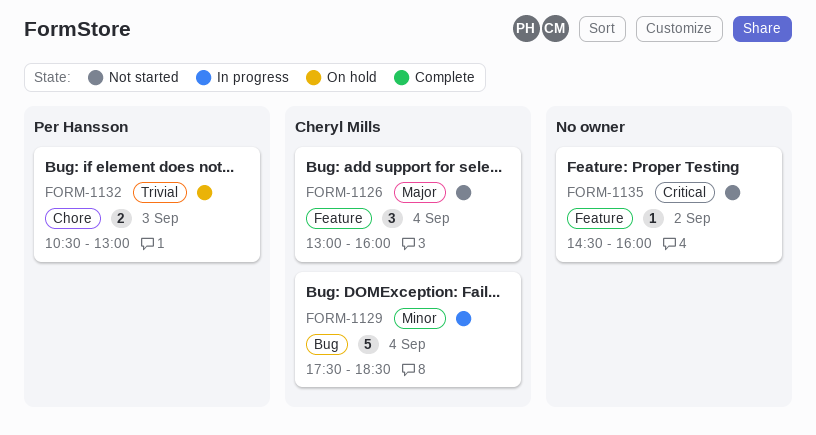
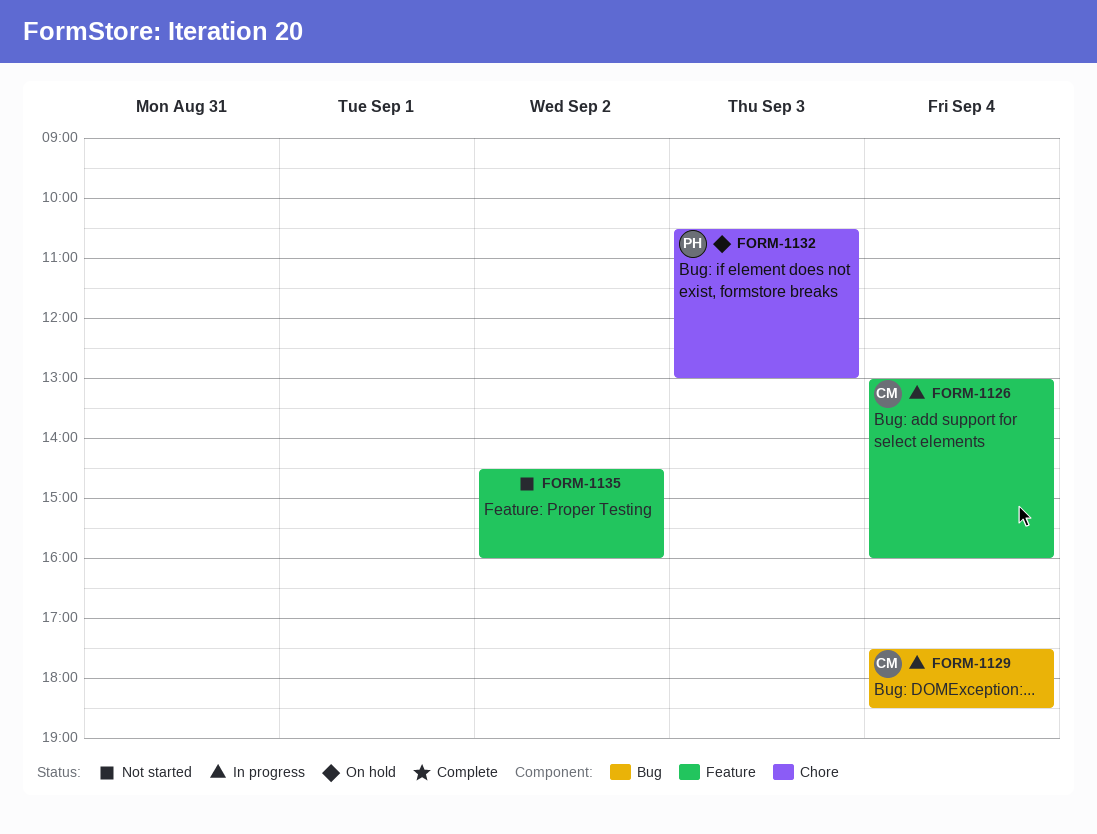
FORM-1126, status: Not started -> In progress

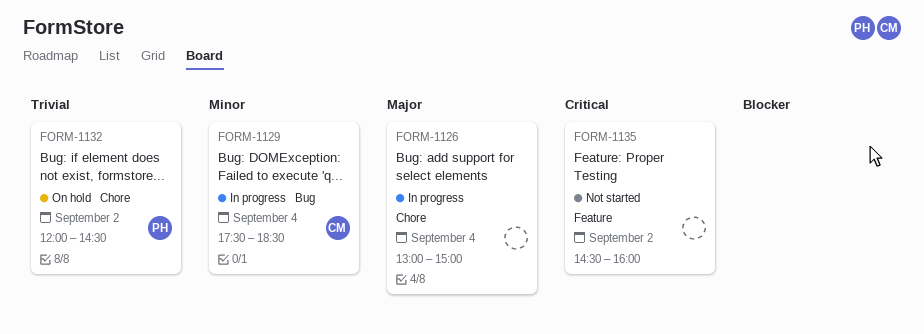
FORM-1126, owner: CM -> none
FORM-1126, label: Feature -> Chore
FORM-1126, ends: 16:00 -> 15:00
FORM-1132, day: Sep 3 -> Sep 2
FORM-1132, begins: 10:30 -> 12:00
FORM-1132, ends: 13:00 -> 14:30

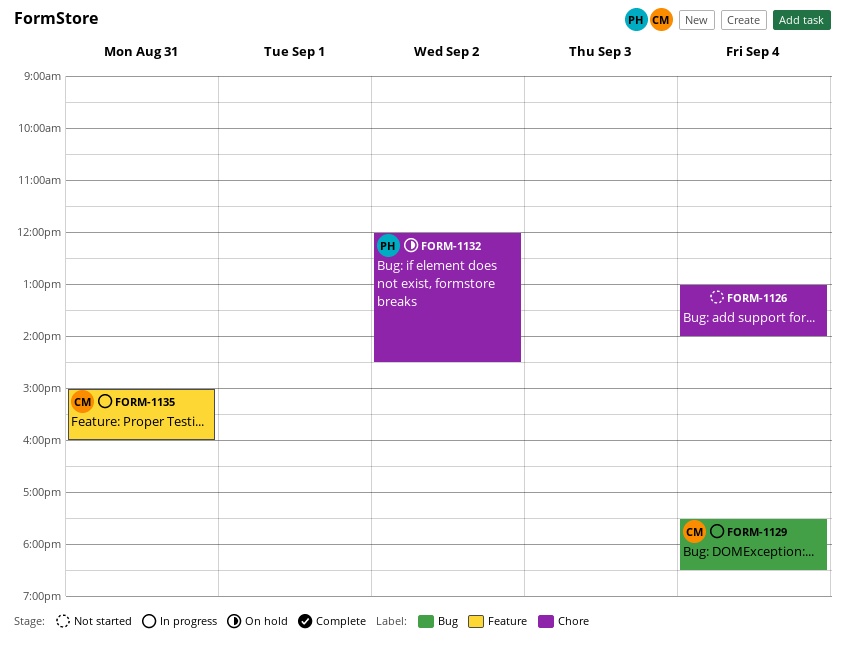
FORM-1126, status: In progress -> Not started
FORM-1126, ends: 15:00 -> 14:00
FORM-1135, status: Not started -> In progress
FORM-1135, owner: none -> CM
FORM-1135, day: Sep 2 -> Aug 31
FORM-1135, begins: 14:30 -> 15:00

